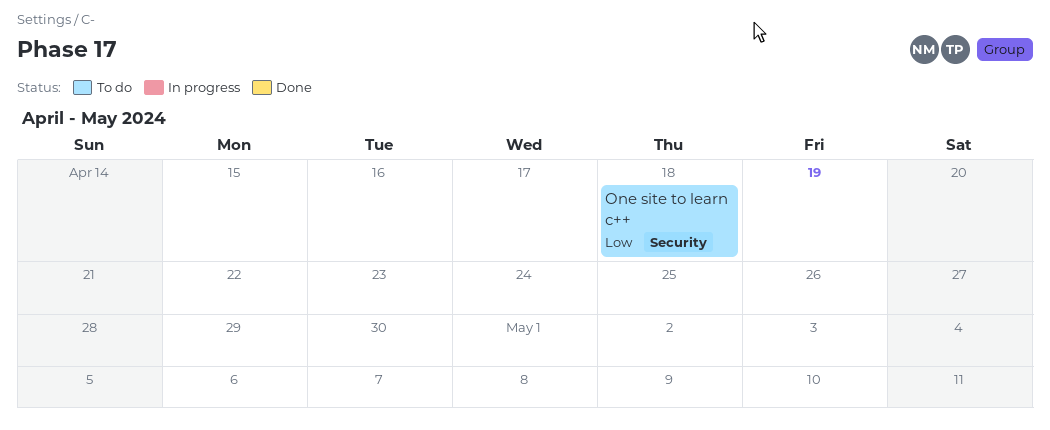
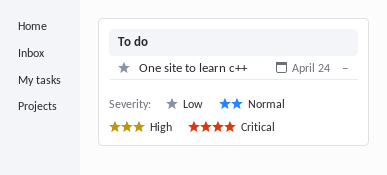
One site to learn c++, due: Apr 18 -> Apr 24

